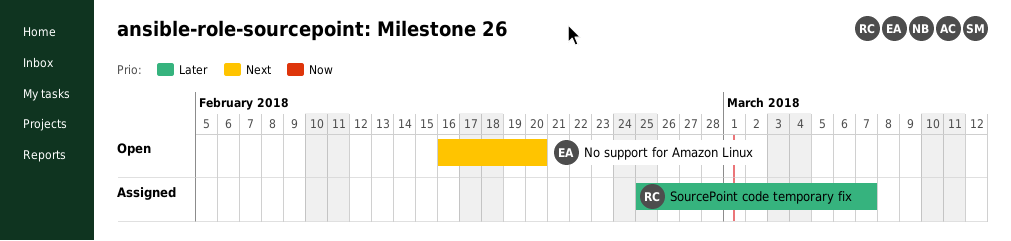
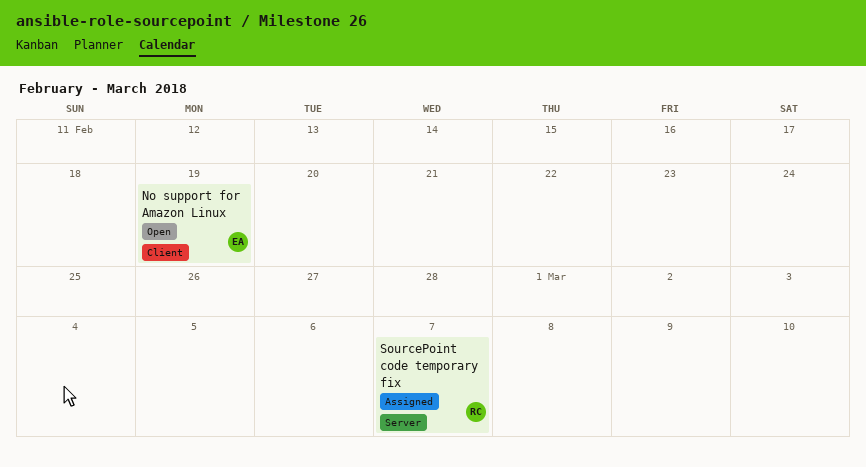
No support for Amazon Linux, due: Feb 20 -> Feb 19

